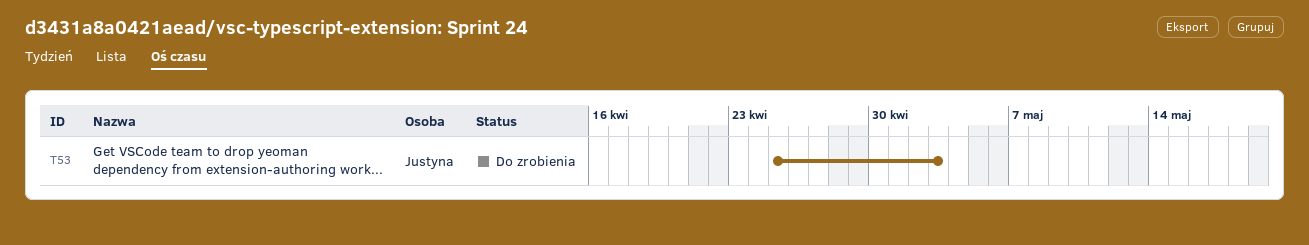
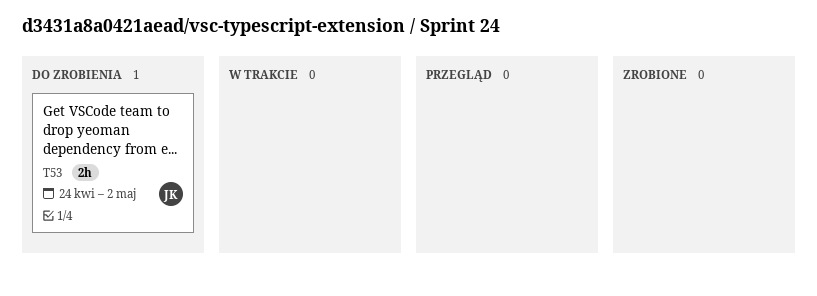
T53, start: Apr 25 -> Apr 24
T53, due: May 3 -> May 2

